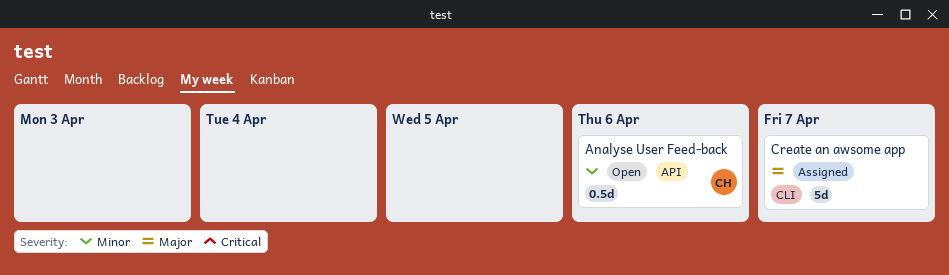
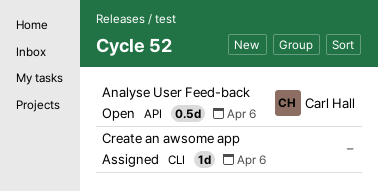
Create an awsome app, estimate: 5d -> 1d
Create an awsome app, due: Apr 7 -> Apr 6

